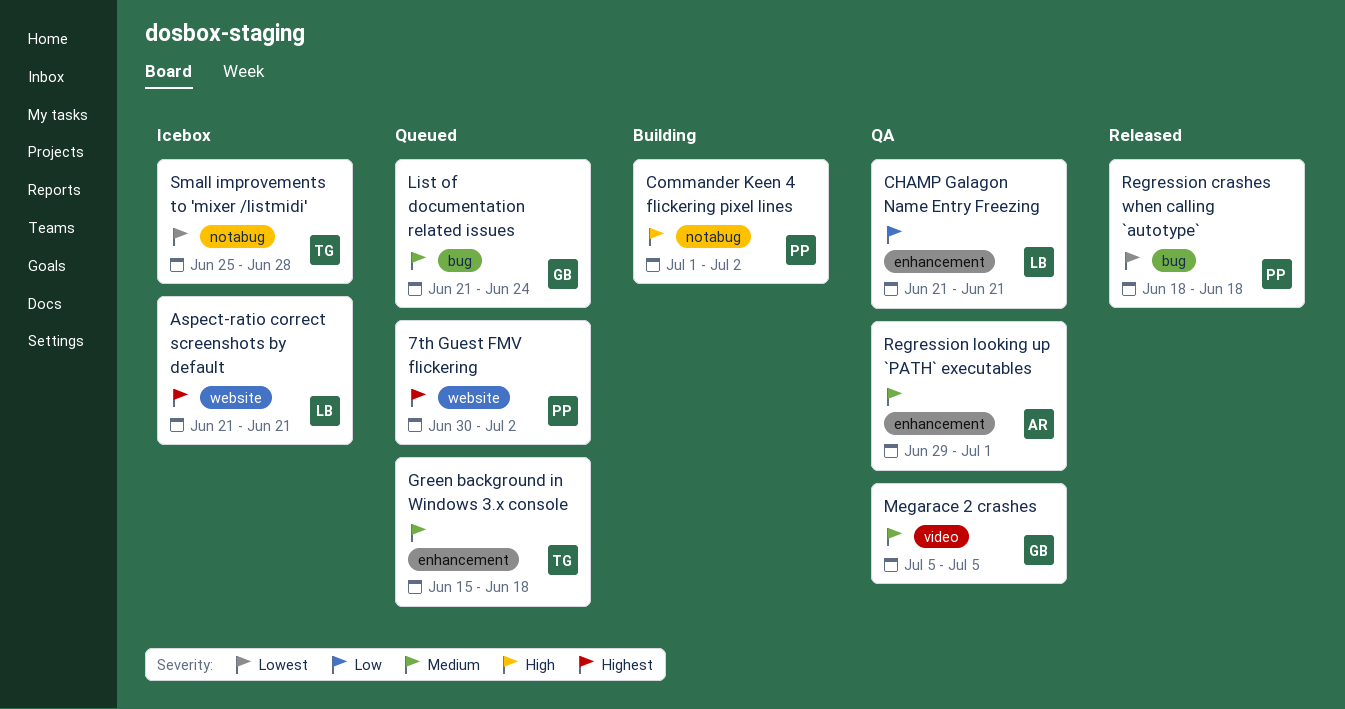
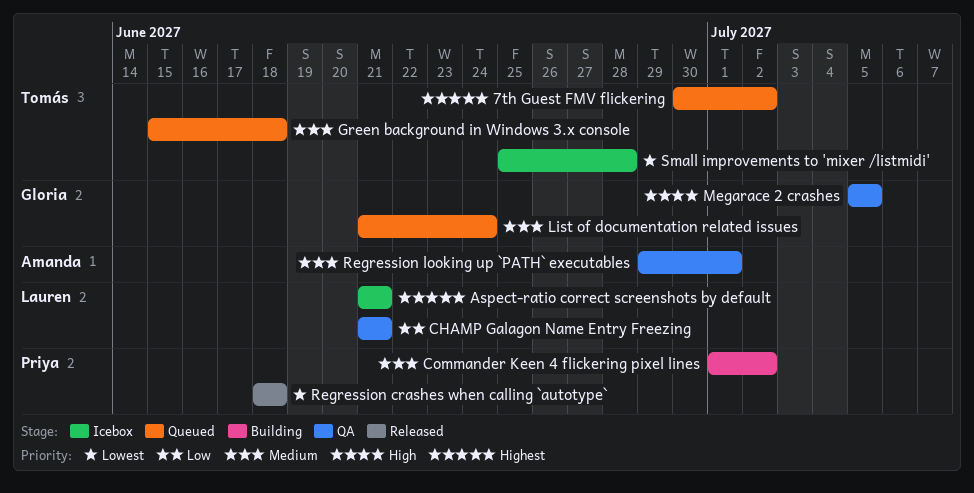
7th Guest FMV flickering, owner: Priya -> Tomás
Commander Keen 4 flickering pixel lines, priority: High -> Medium
Megarace 2 crashes, priority: Medium -> High

